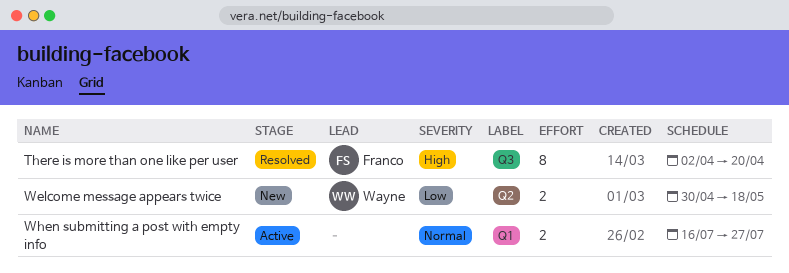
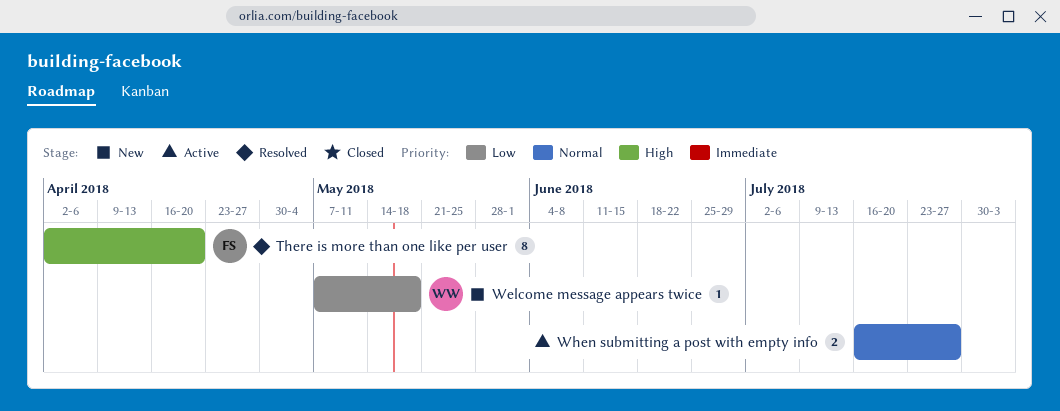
Welcome message appears twice, estimate: 2 -> 1
Welcome message appears twice, start: Apr 30 -> May 7

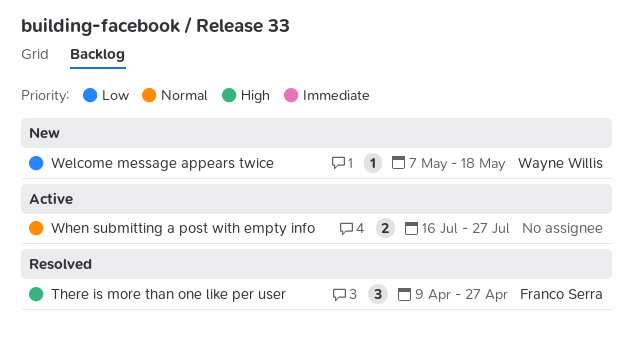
There is more than one like per user, estimate: 8 -> 3
There is more than one like per user, start: Apr 2 -> Apr 9
There is more than one like per user, due: Apr 20 -> Apr 27

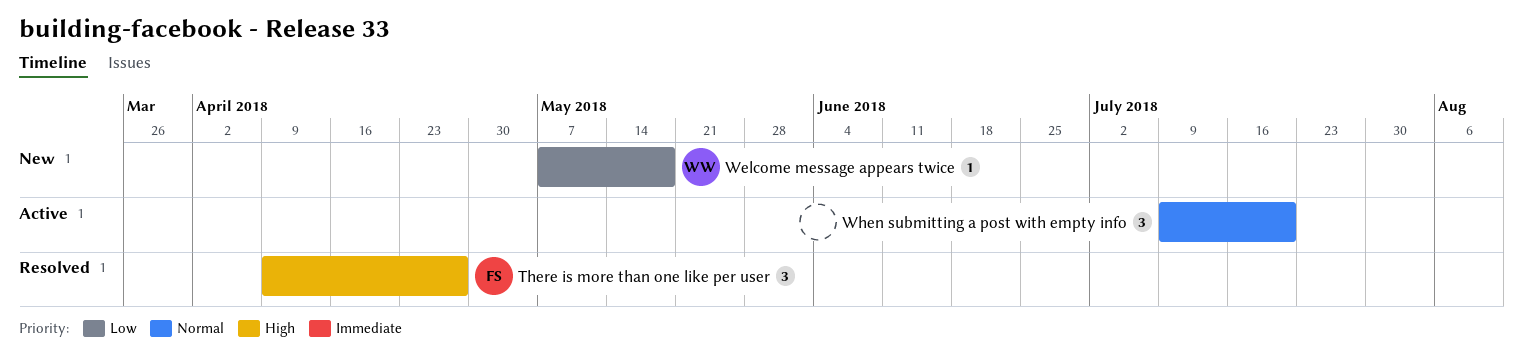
When submitting a post with empty info, estimate: 2 -> 3
When submitting a post with empty info, start: Jul 16 -> Jul 9
When submitting a post with empty info, due: Jul 27 -> Jul 20

